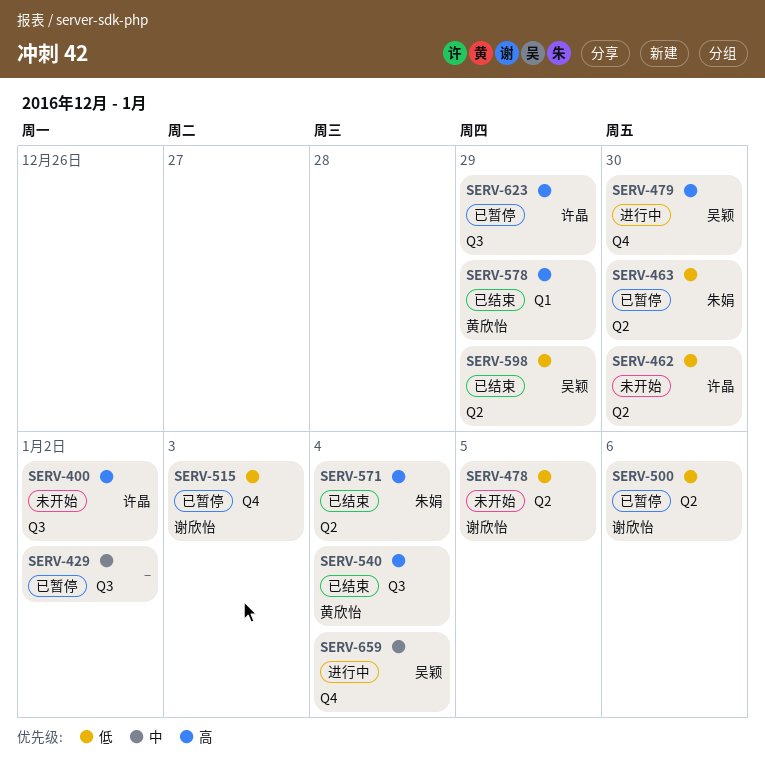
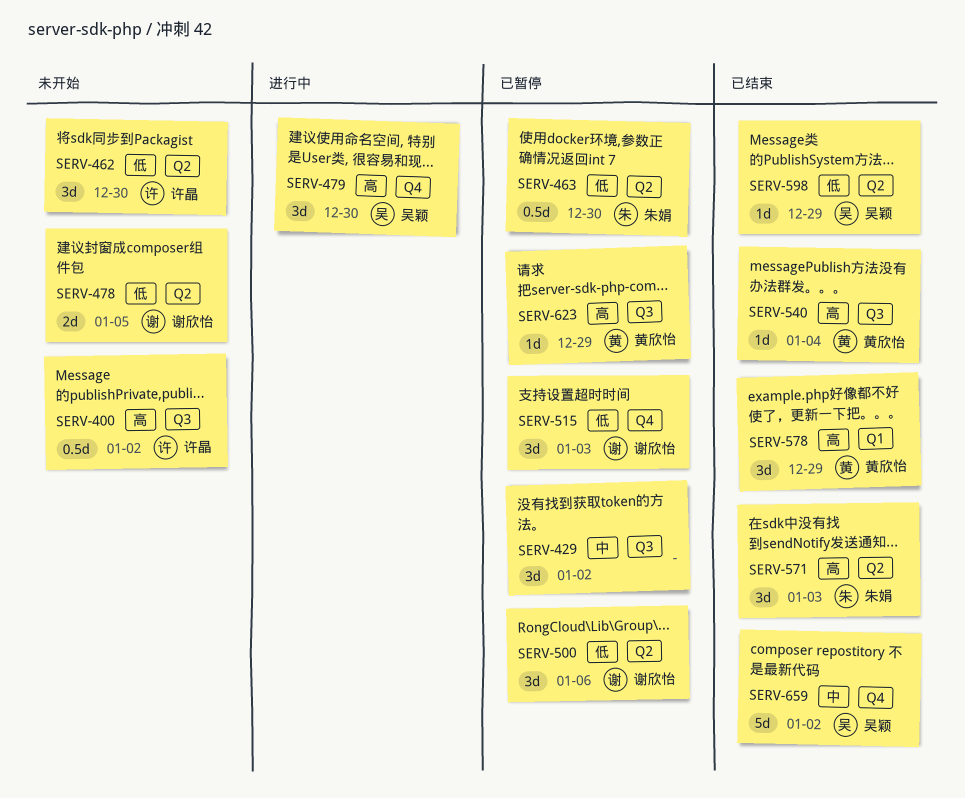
SERV-571, due: Jan 4 -> Jan 3
SERV-623, owner: 许晶 -> 黄欣怡
SERV-659, status: 进行中 -> 已结束
SERV-659, due: Jan 4 -> Jan 2

